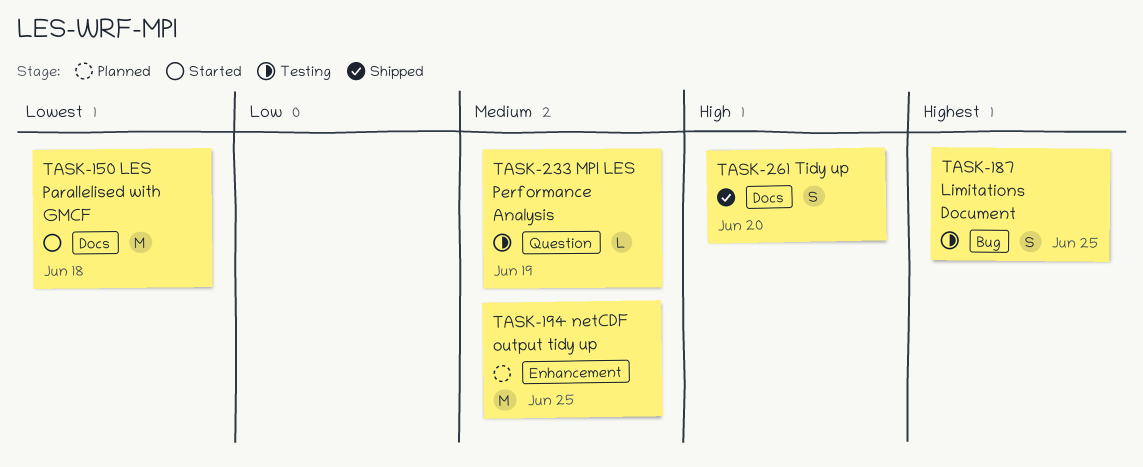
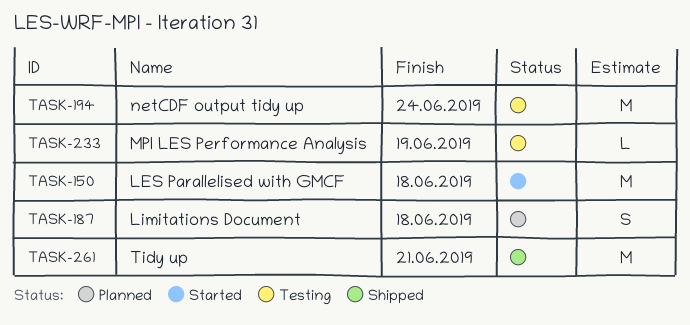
TASK-187, status: Testing -> Planned
TASK-187, due: Jun 25 -> Jun 18
TASK-194, status: Planned -> Testing
TASK-194, due: Jun 25 -> Jun 24
TASK-261, estimate: S -> M
TASK-261, due: Jun 20 -> Jun 21

